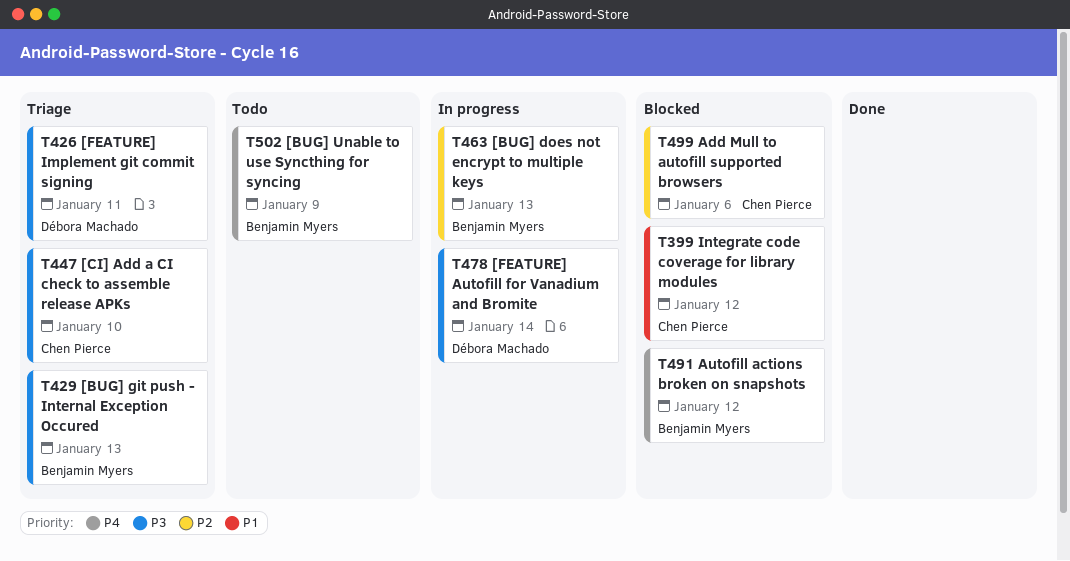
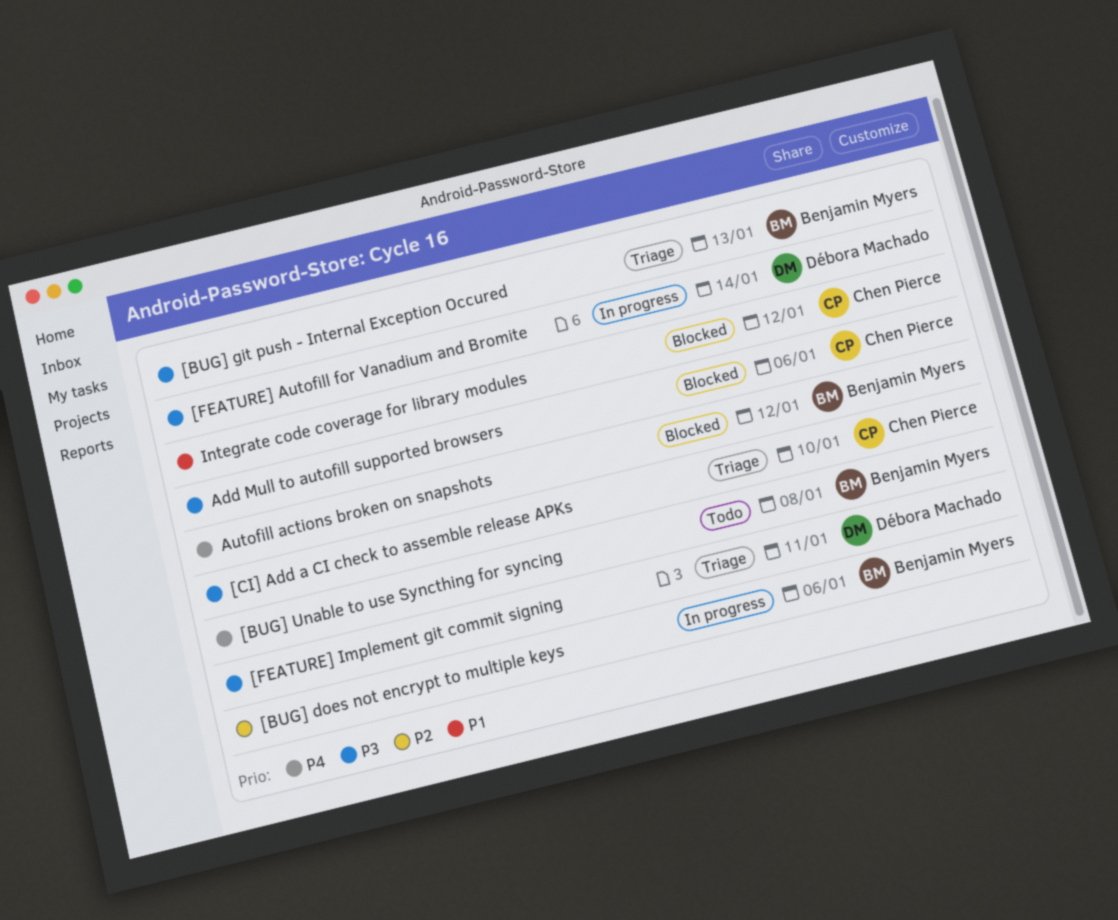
[BUG] does not encrypt to multiple keys, due: Jan 13 -> Jan 6
[BUG] Unable to use Syncthing for syncing, due: Jan 9 -> Jan 8
Add Mull to autofill supported browsers, priority: P2 -> P3

